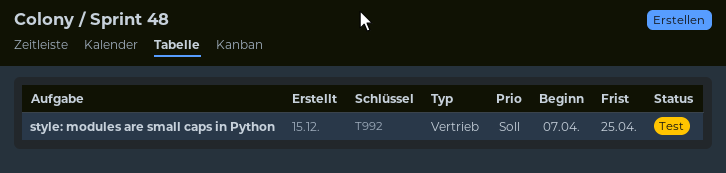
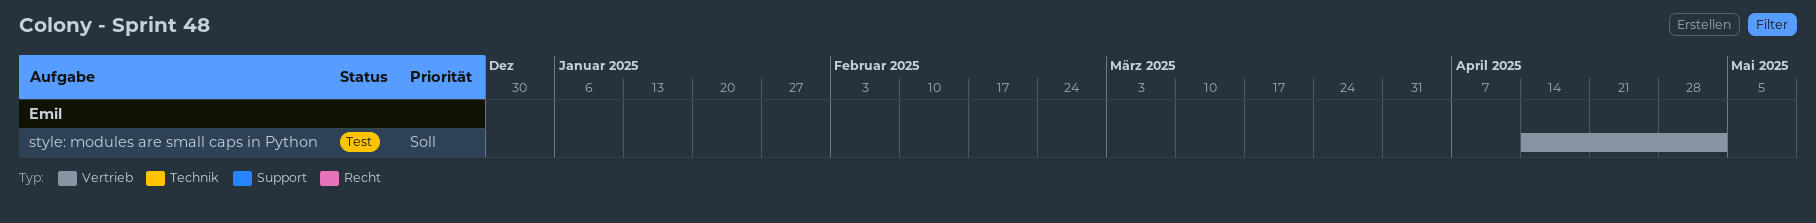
style: modules are small caps in Python, start: Apr 7 -> Apr 14
style: modules are small caps in Python, due: Apr 25 -> May 2

